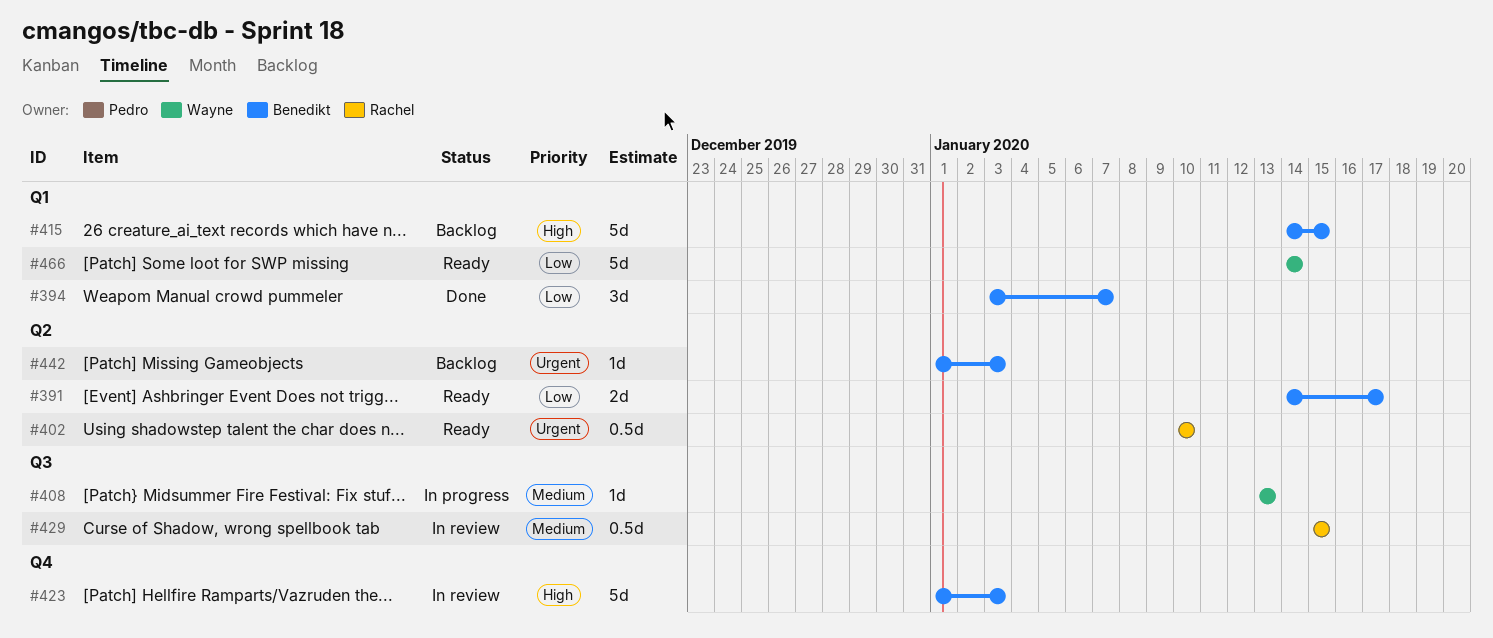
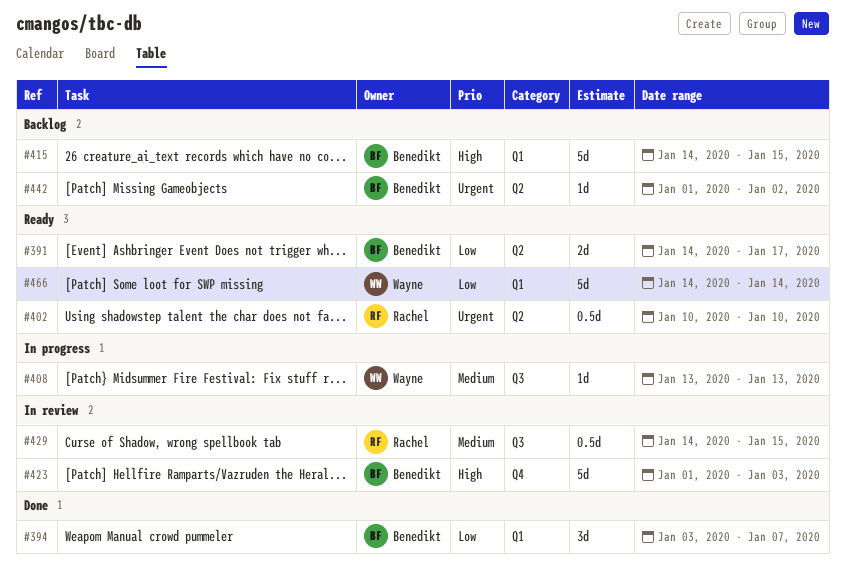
#429, start: Jan 15 -> Jan 14
#442, due: Jan 3 -> Jan 2

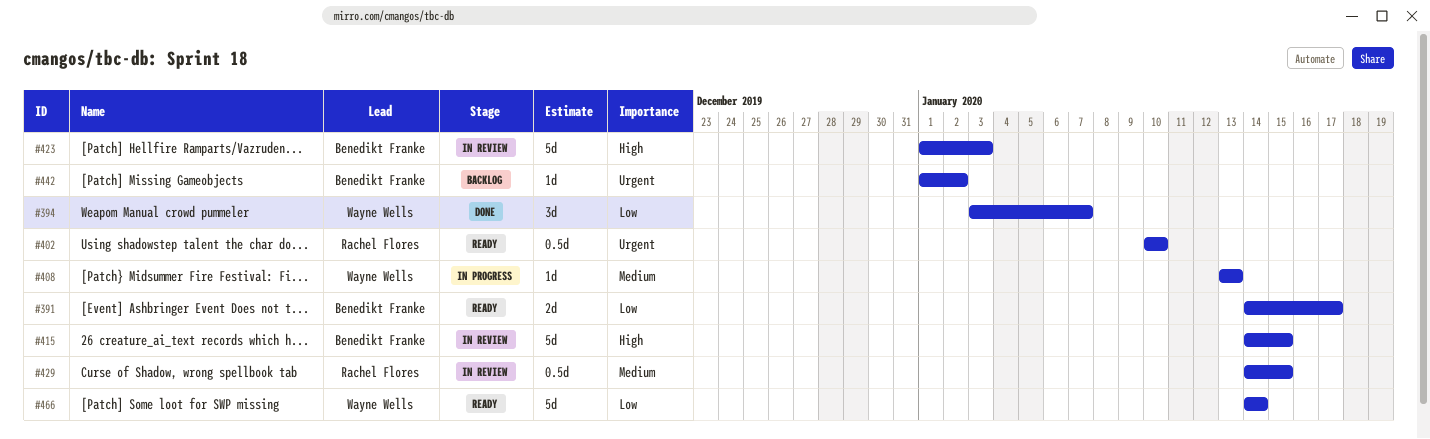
#394, owner: Benedikt Franke -> Wayne Wells
#415, status: Backlog -> In review

